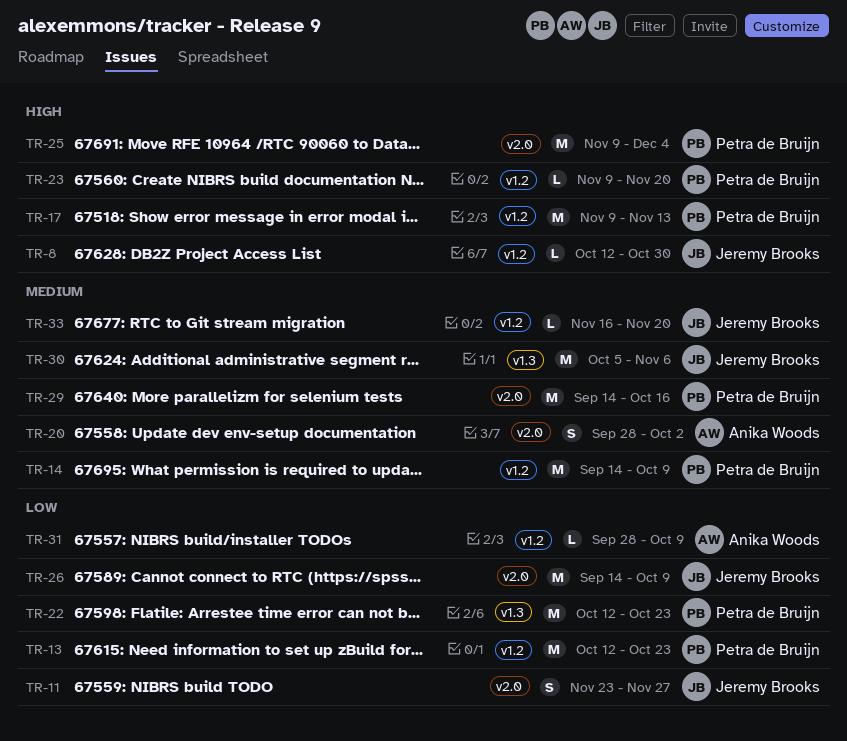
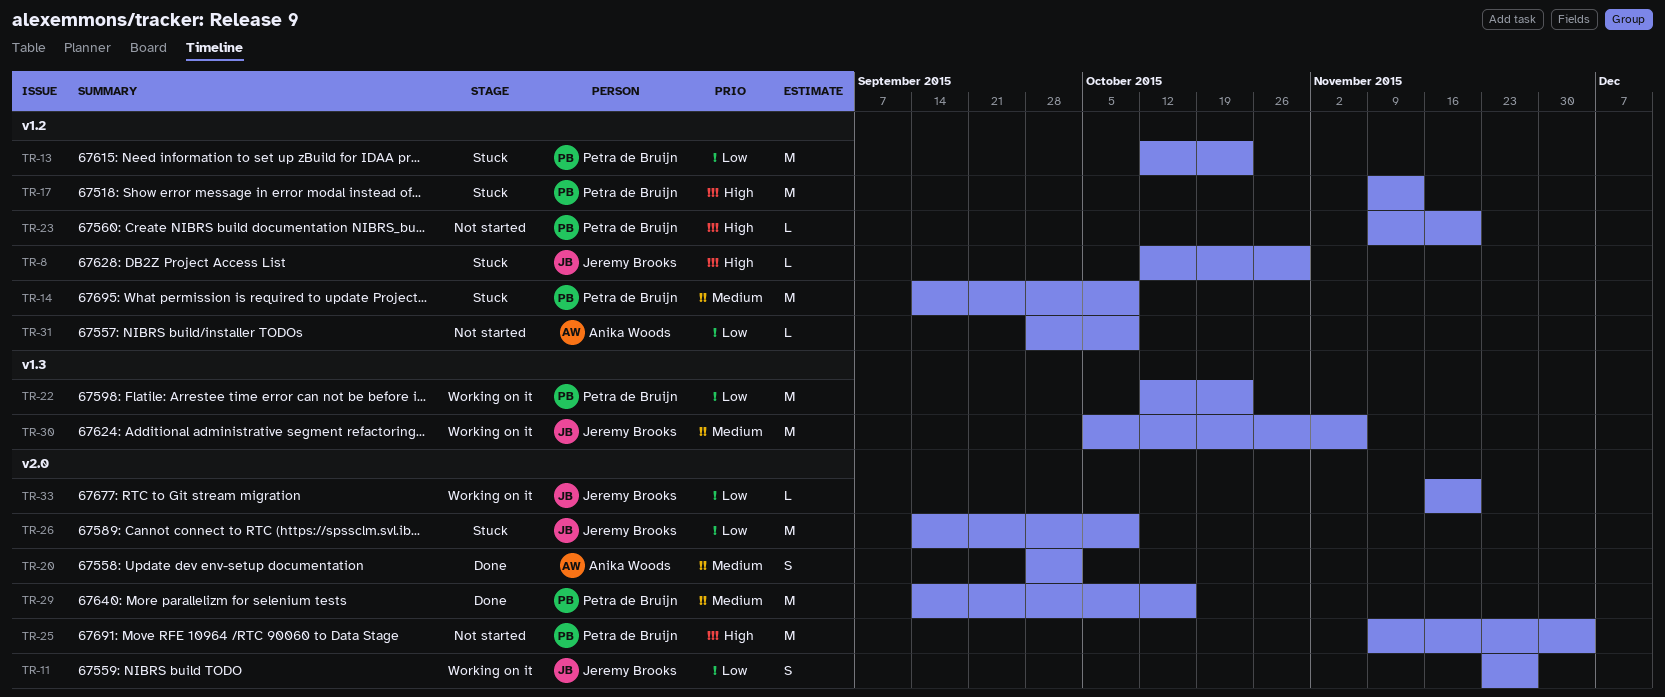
TR-33, priority: Medium -> Low
TR-33, label: v1.2 -> v2.0

